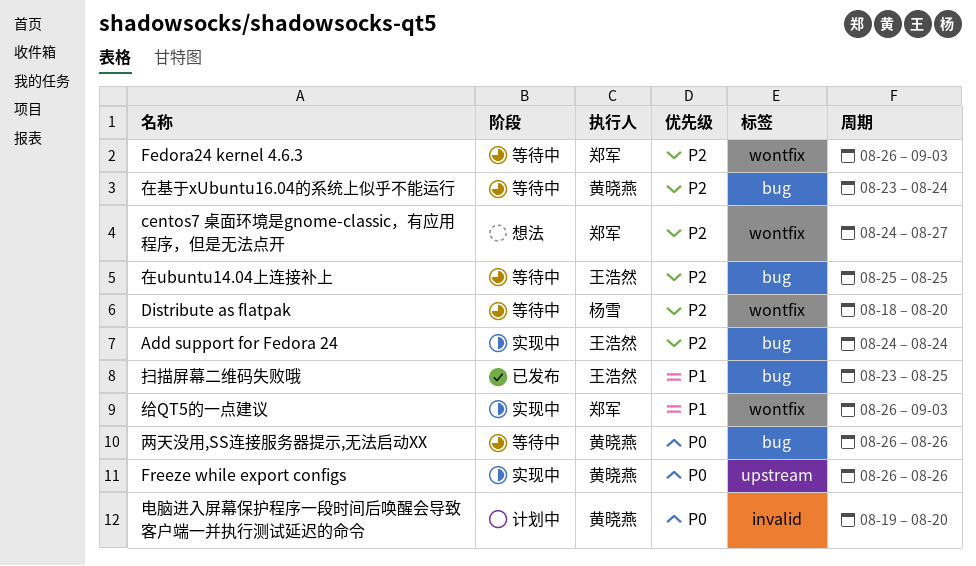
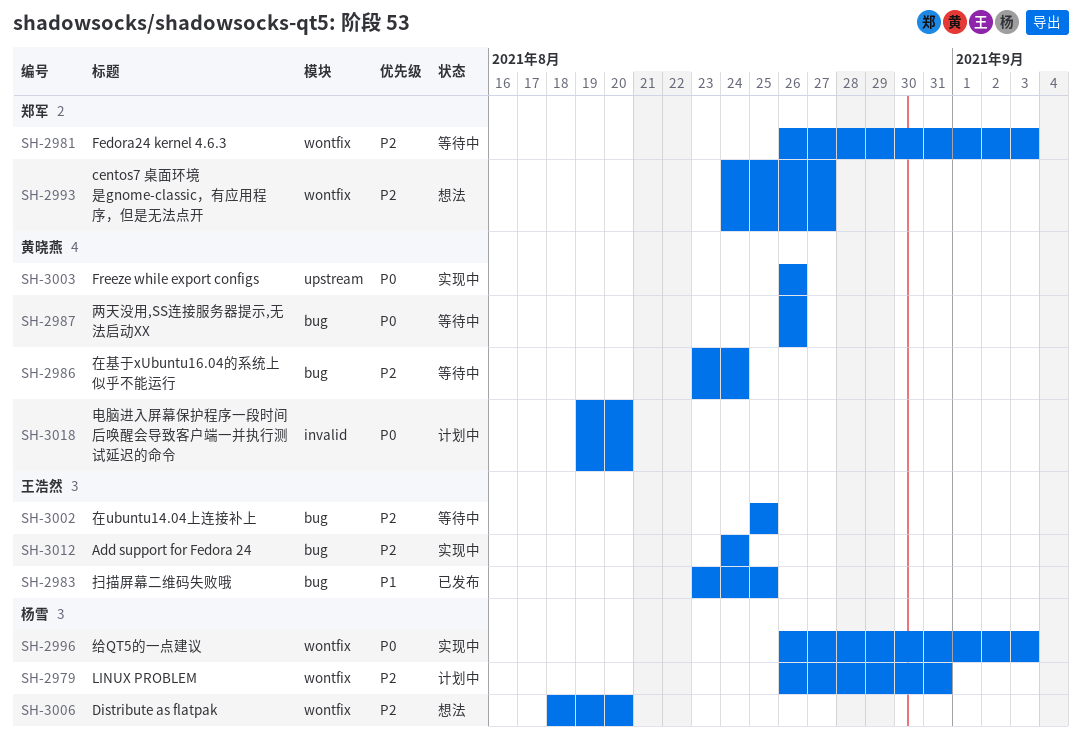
Distribute as flatpak, status: 等待中 -> 想法
LINUX PROBLEM: none -> present
给QT5的一点建议, owner: 郑军 -> 杨雪
给QT5的一点建议, priority: P1 -> P0

